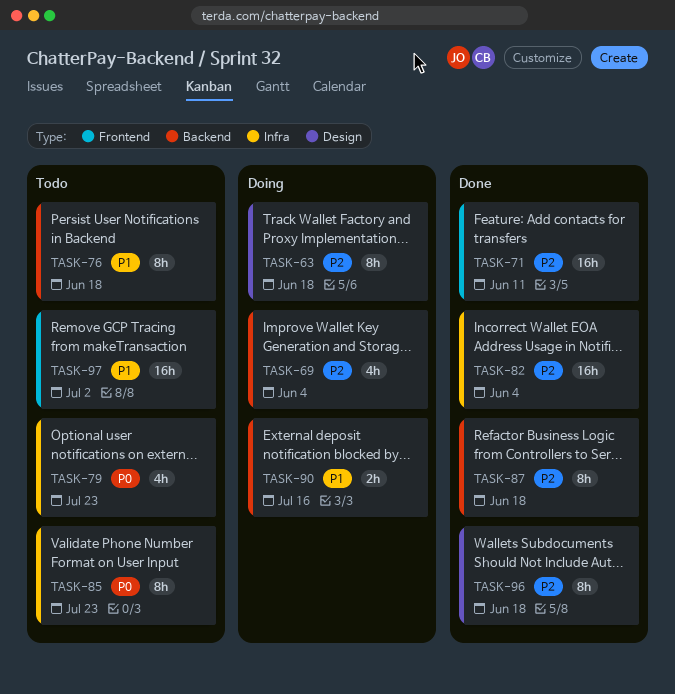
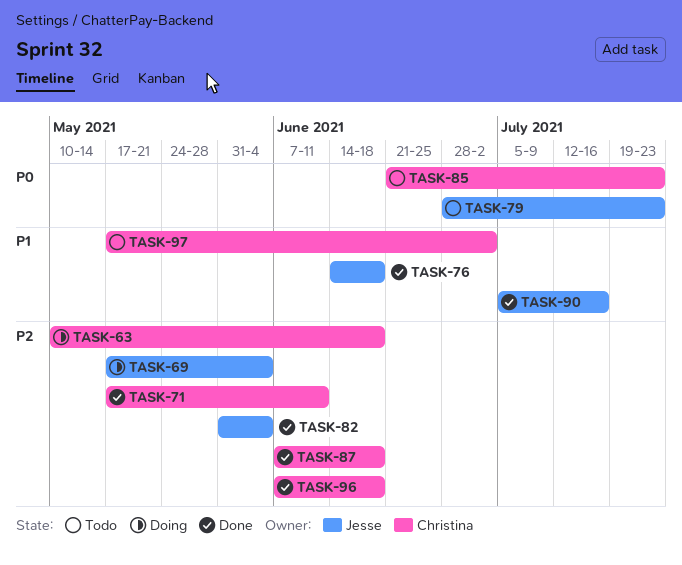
TASK-76, status: Todo -> Done
TASK-90, status: Doing -> Done

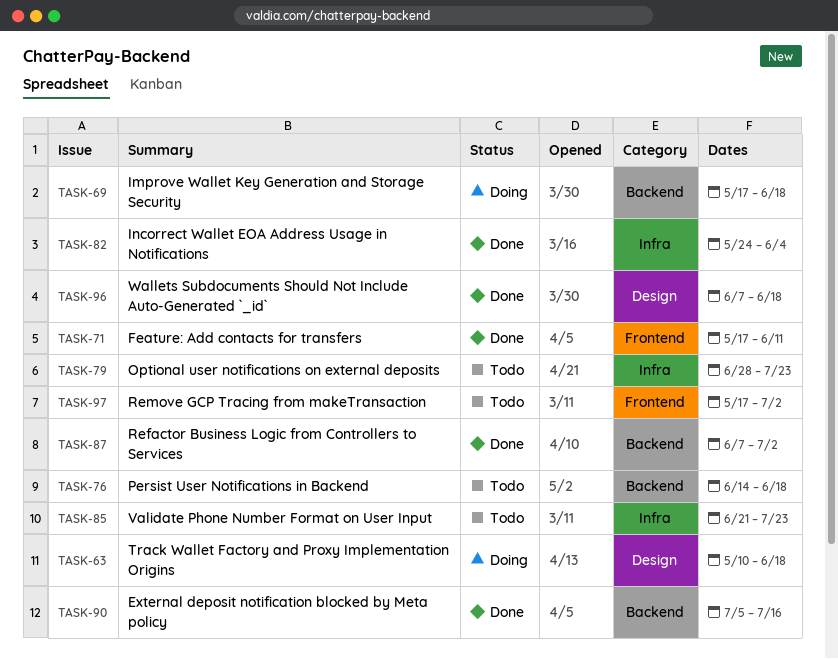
TASK-69, due: Jun 4 -> Jun 18
TASK-76, status: Done -> Todo
TASK-82, start: May 31 -> May 24
TASK-87, due: Jun 18 -> Jul 2

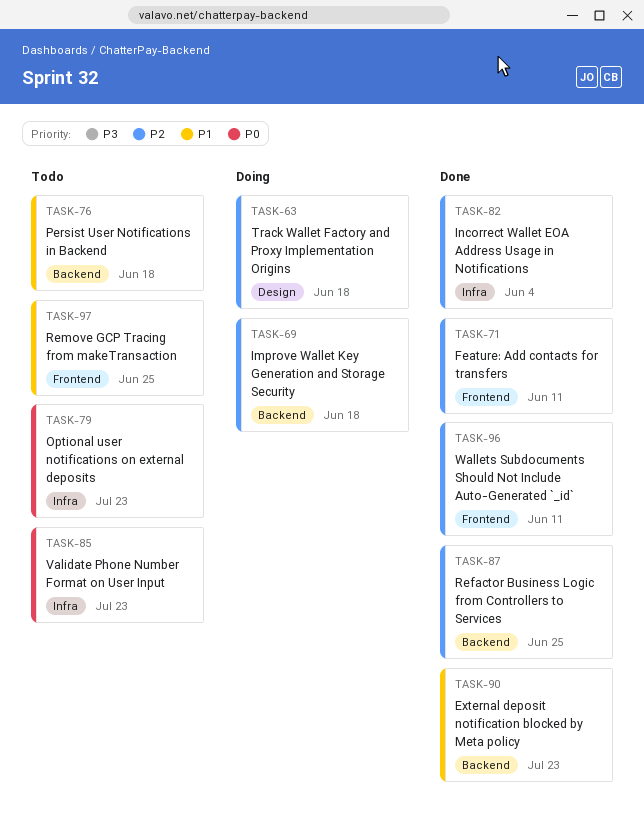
TASK-87, due: Jul 2 -> Jun 25
TASK-90, due: Jul 16 -> Jul 23
TASK-96, label: Design -> Frontend
TASK-96, due: Jun 18 -> Jun 11
TASK-97, due: Jul 2 -> Jun 25

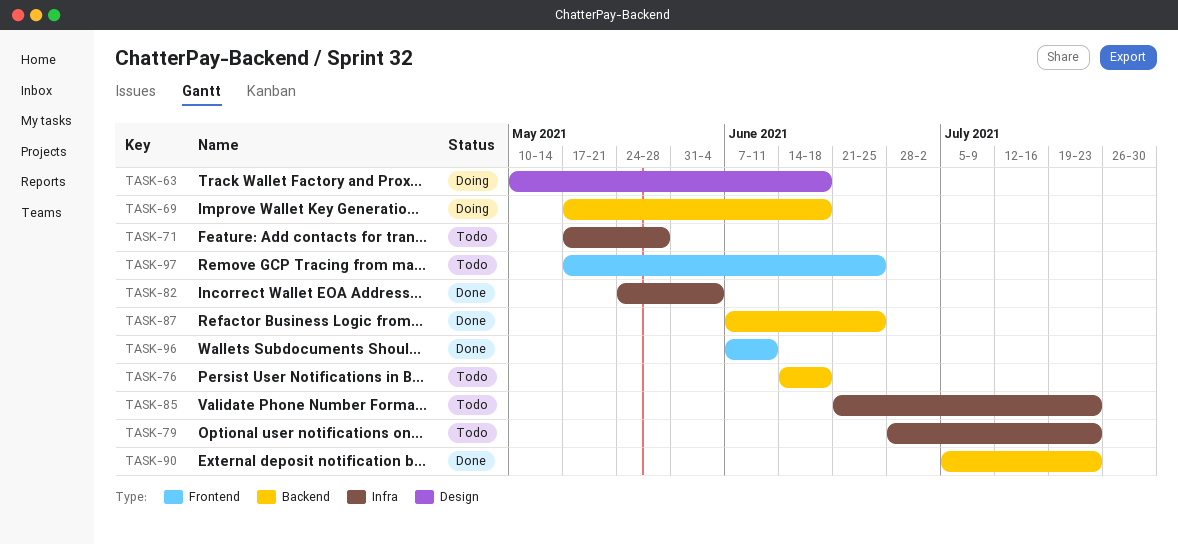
TASK-71, status: Done -> Todo
TASK-71, label: Frontend -> Infra
TASK-71, due: Jun 11 -> May 28

